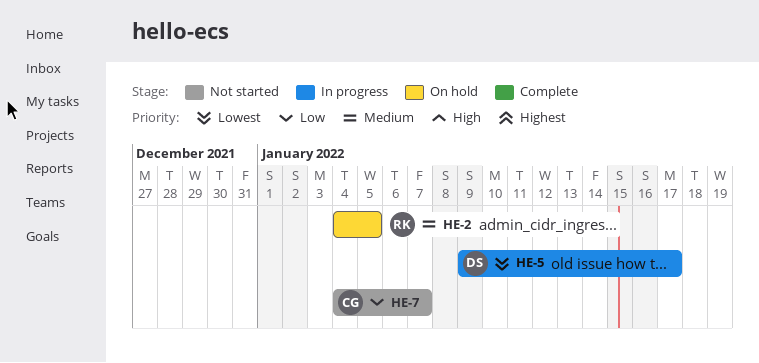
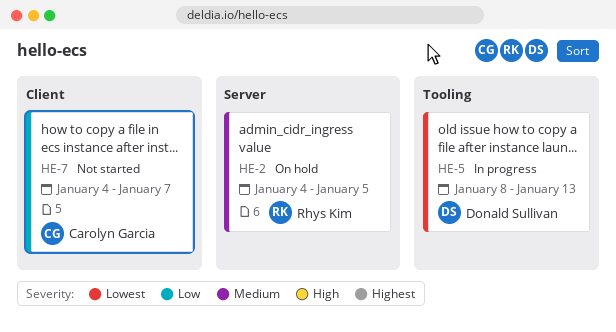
HE-5, start: Jan 9 -> Jan 8
HE-5, due: Jan 17 -> Jan 13

